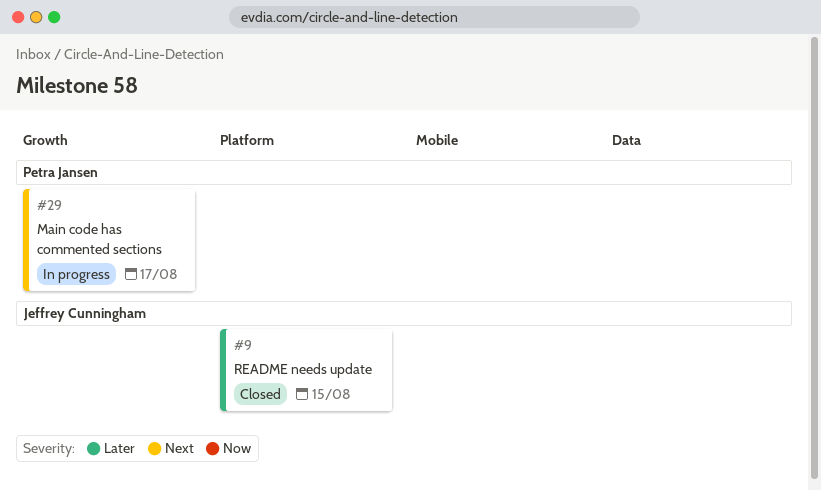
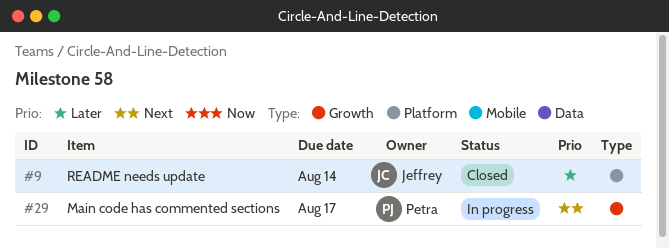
#9, due: Aug 15 -> Aug 14

